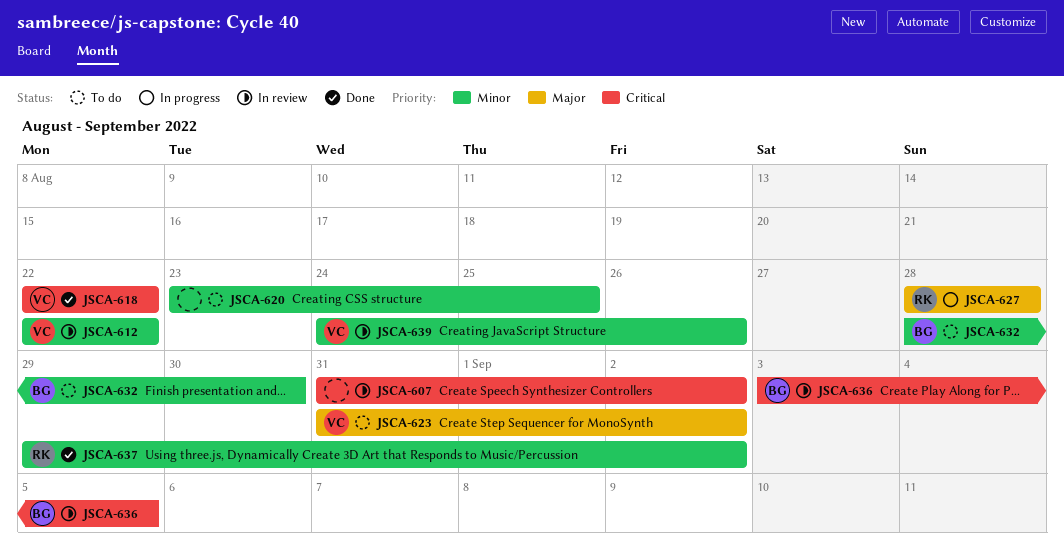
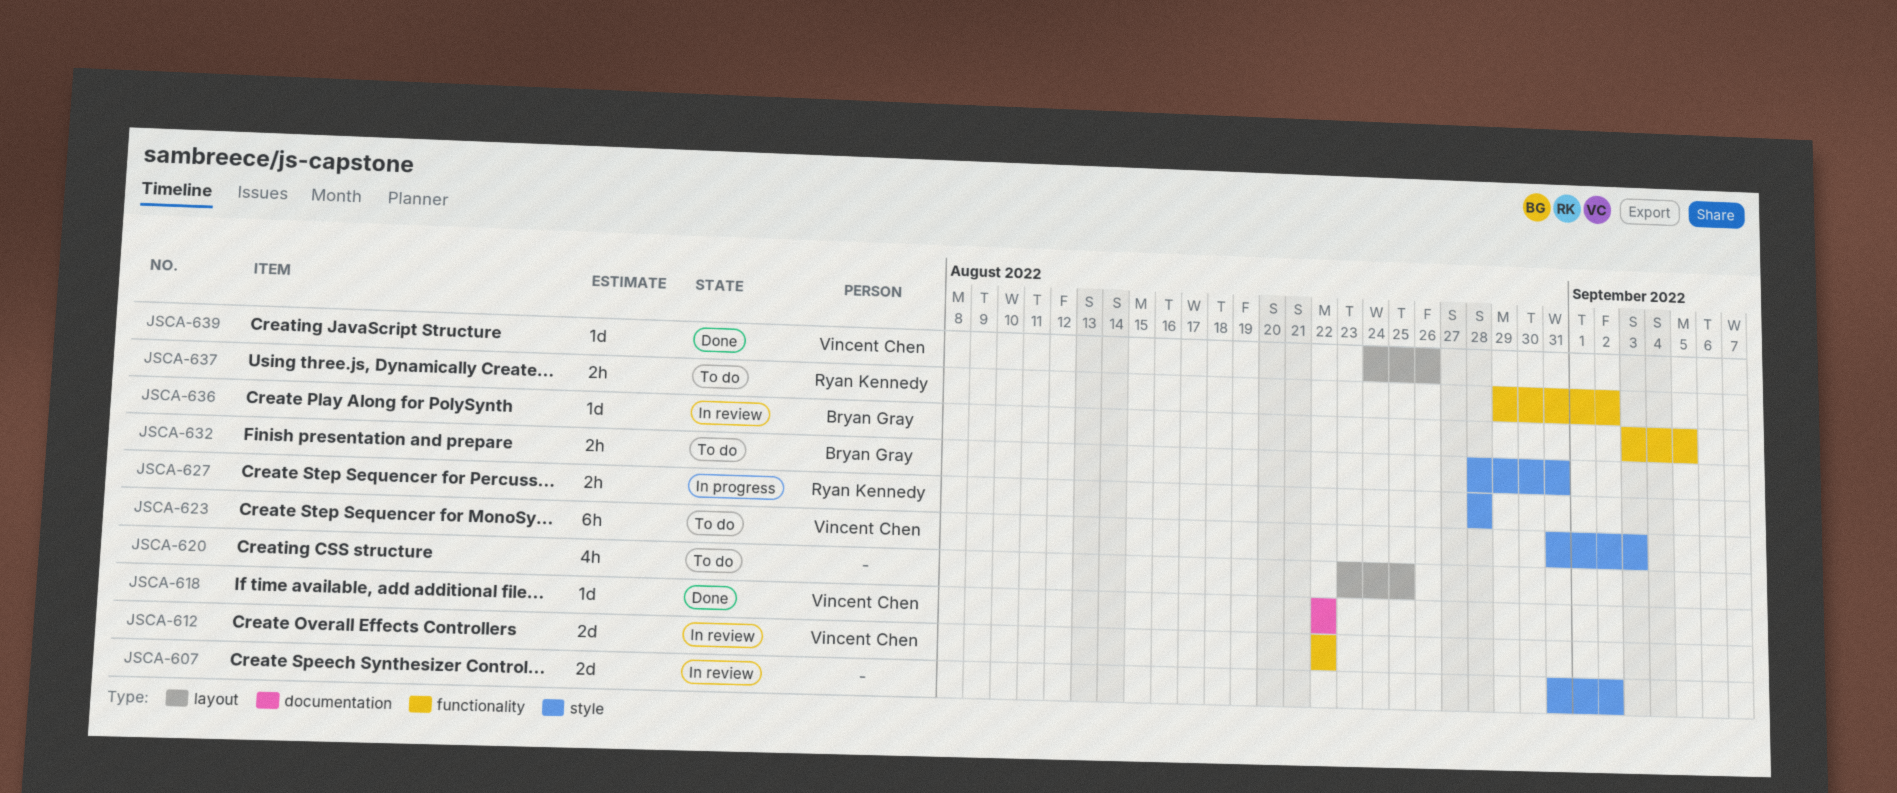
JSCA-623, due: Sep 2 -> Sep 3
JSCA-632, due: Aug 30 -> Aug 31
JSCA-637, status: Done -> To do
JSCA-639, status: In review -> Done

